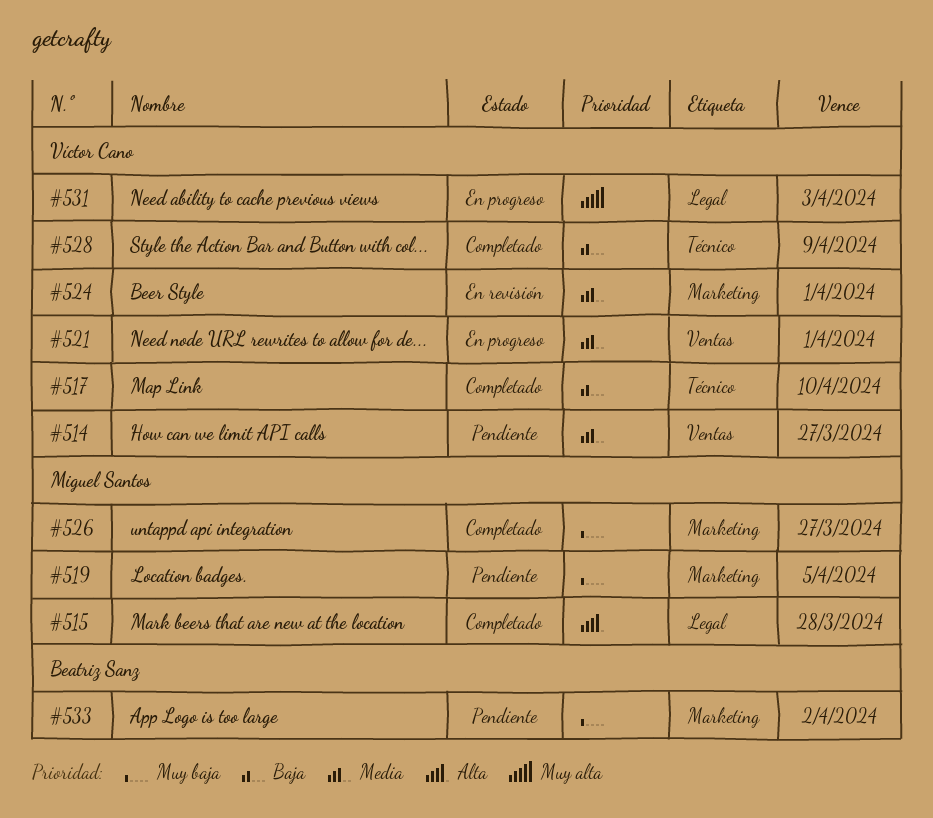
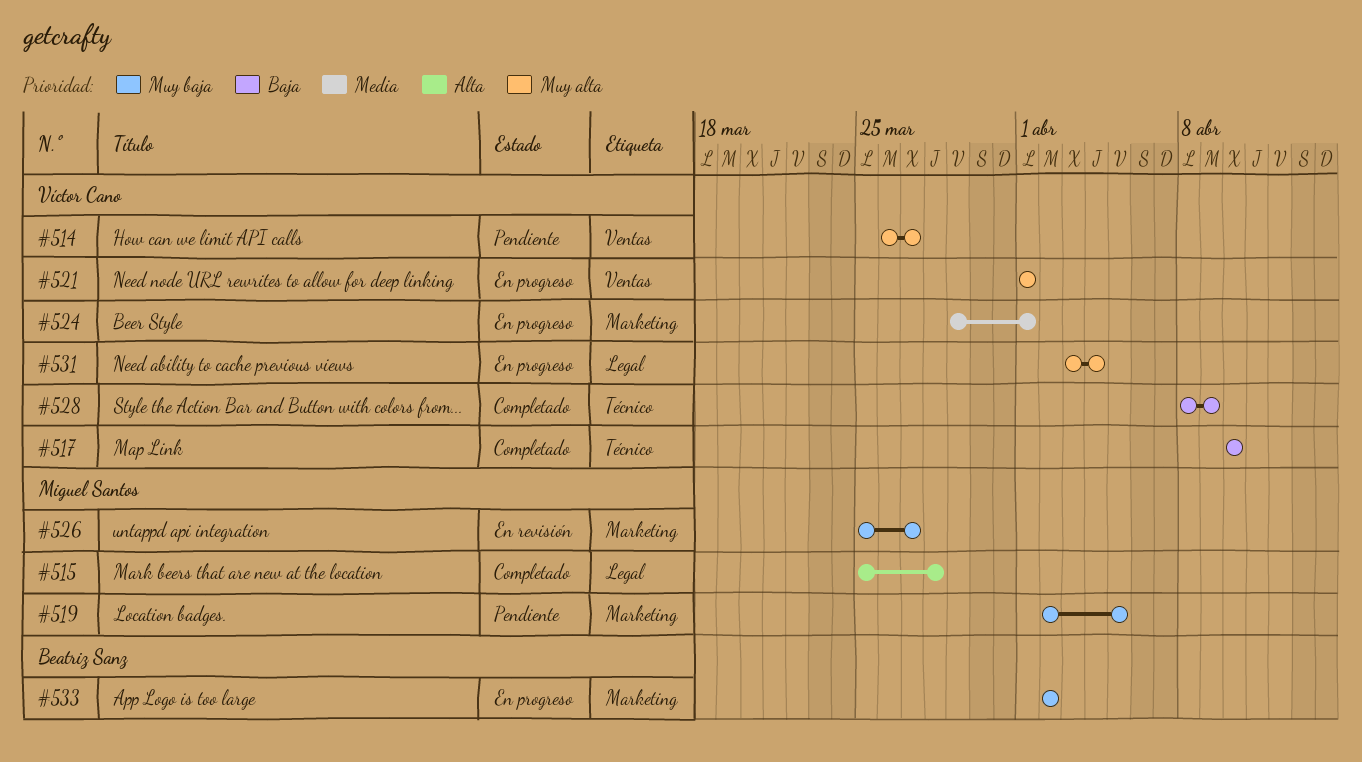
#514, priority: Media -> Muy alta
#521, priority: Media -> Muy alta
#524, status: En revisión -> En progreso
#526, status: Completado -> En revisión
#531, due: Apr 3 -> Apr 4
#533, status: Pendiente -> En progreso

